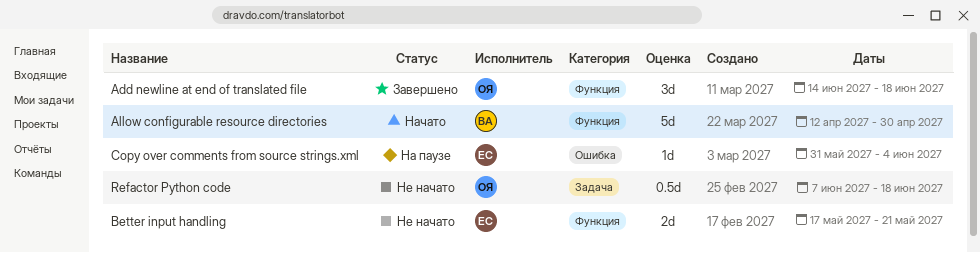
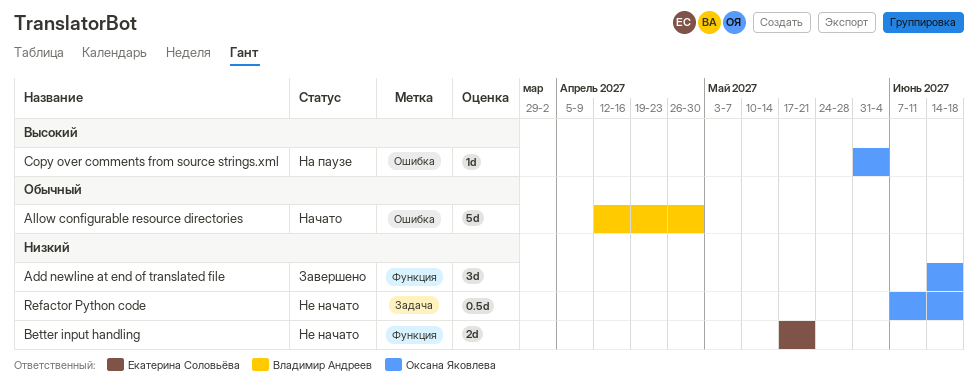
Allow configurable resource directories, label: Функция -> Ошибка
Copy over comments from source strings.xml, owner: Екатерина Соловьёва -> Оксана Яковлева

